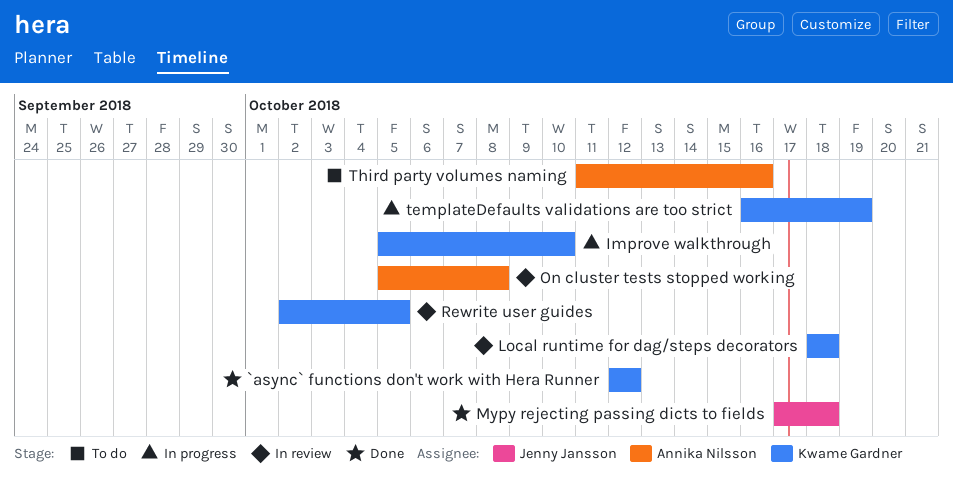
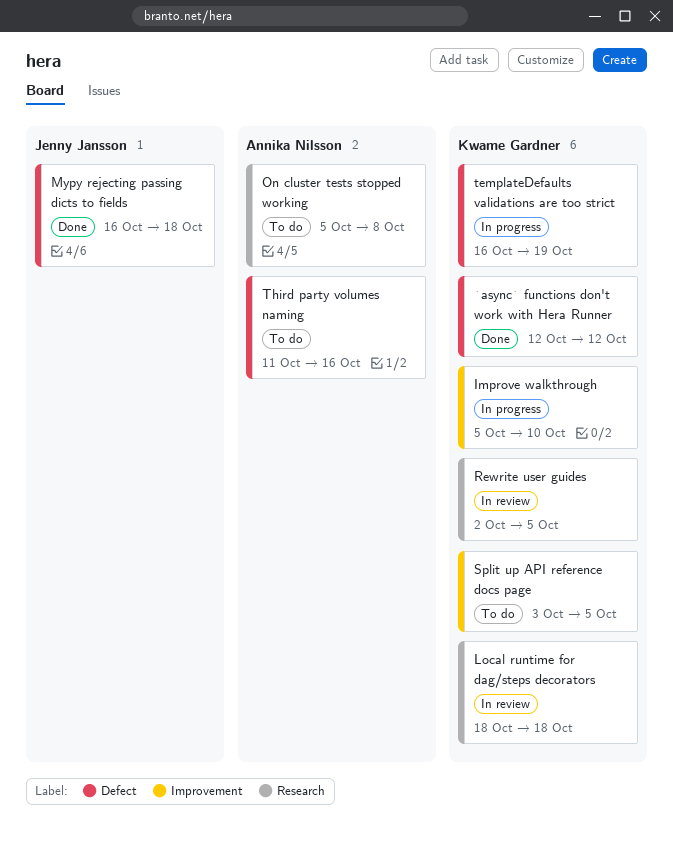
Mypy rejecting passing dicts to fields, start: Oct 17 -> Oct 16
On cluster tests stopped working, status: In review -> To do
Split up API reference docs page: none -> present

